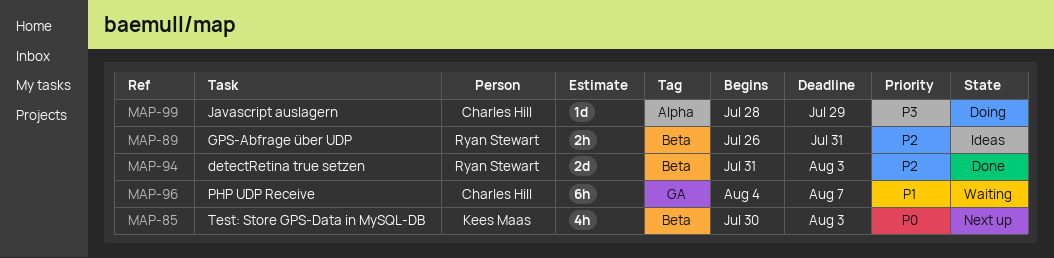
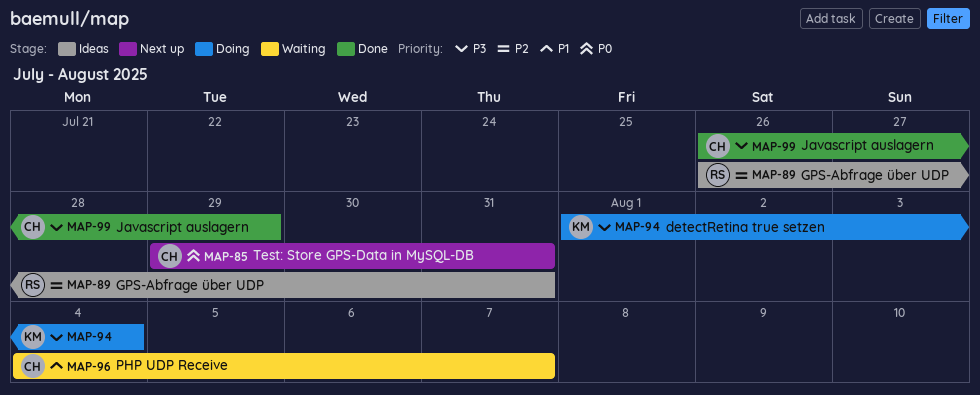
MAP-85, owner: Kees Maas -> Charles Hill
MAP-85, start: Jul 30 -> Jul 29
MAP-85, due: Aug 3 -> Jul 31
MAP-94, status: Done -> Doing
MAP-94, owner: Ryan Stewart -> Kees Maas
MAP-94, priority: P2 -> P3
MAP-94, start: Jul 31 -> Aug 1
MAP-94, due: Aug 3 -> Aug 4
MAP-99, status: Doing -> Done
MAP-99, start: Jul 28 -> Jul 26

